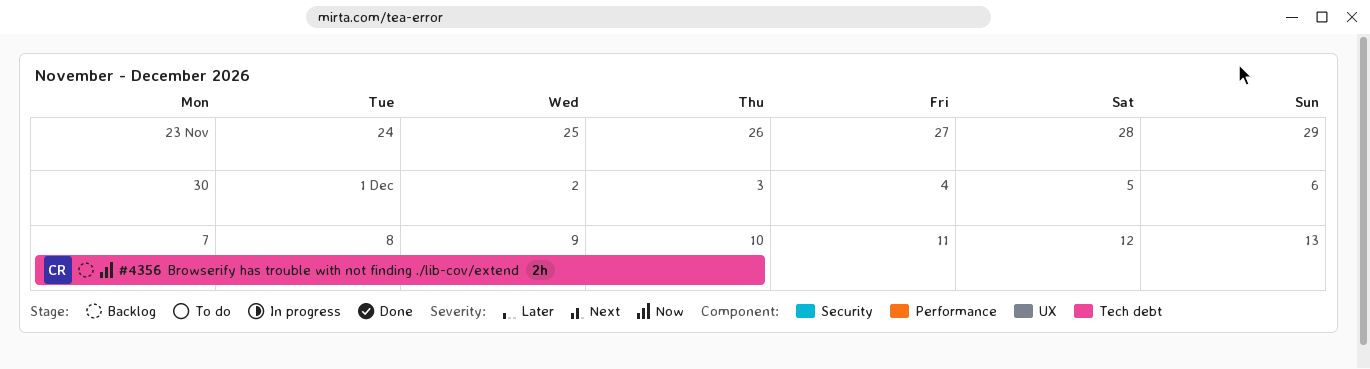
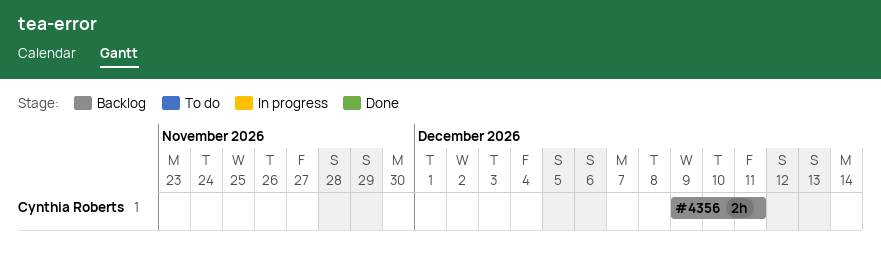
#4356, start: Dec 7 -> Dec 9
#4356, due: Dec 10 -> Dec 11

